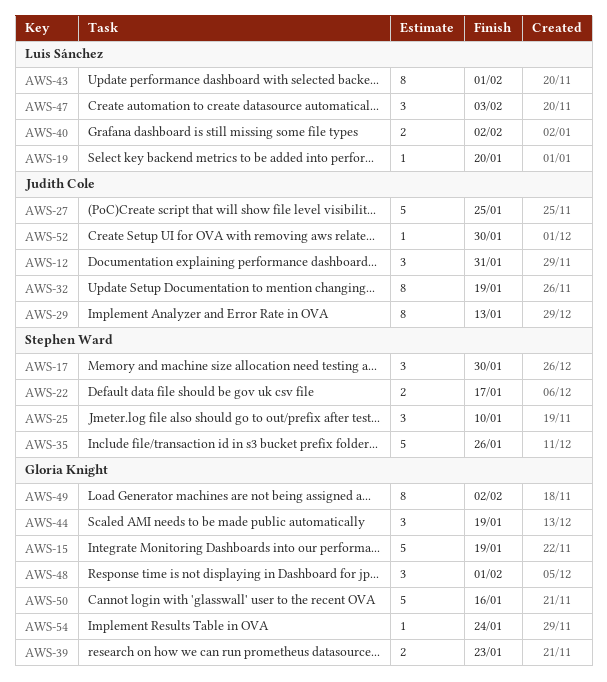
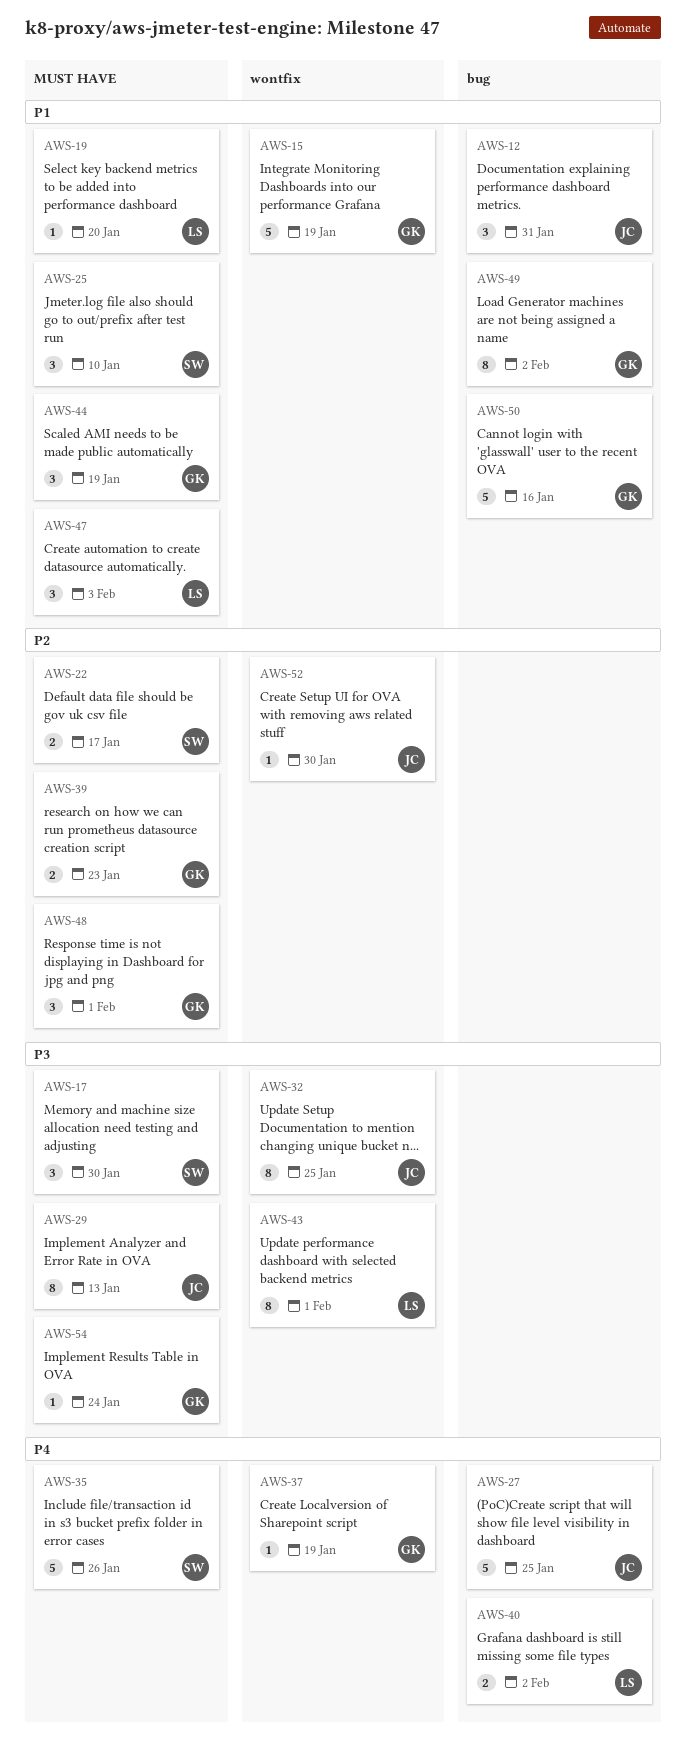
AWS-32, due: Jan 19 -> Jan 25
AWS-37: none -> present

